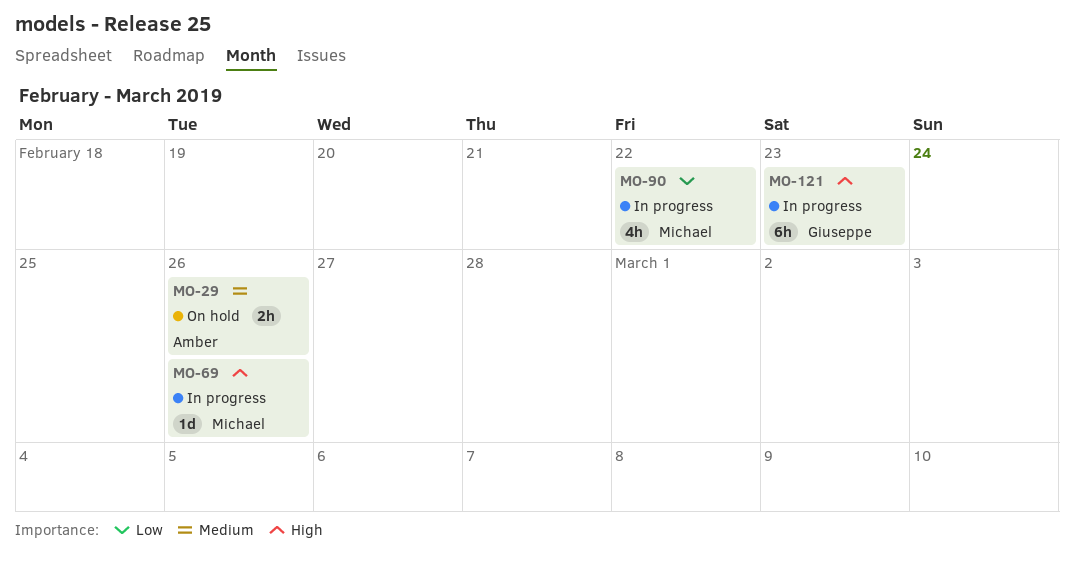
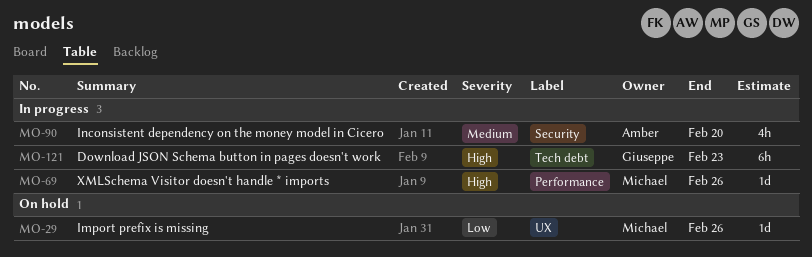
MO-29, owner: Amber -> Michael
MO-29, priority: Medium -> Low
MO-29, estimate: 2h -> 1d
MO-90, owner: Michael -> Amber
MO-90, priority: Low -> Medium
MO-90, due: Feb 22 -> Feb 20

